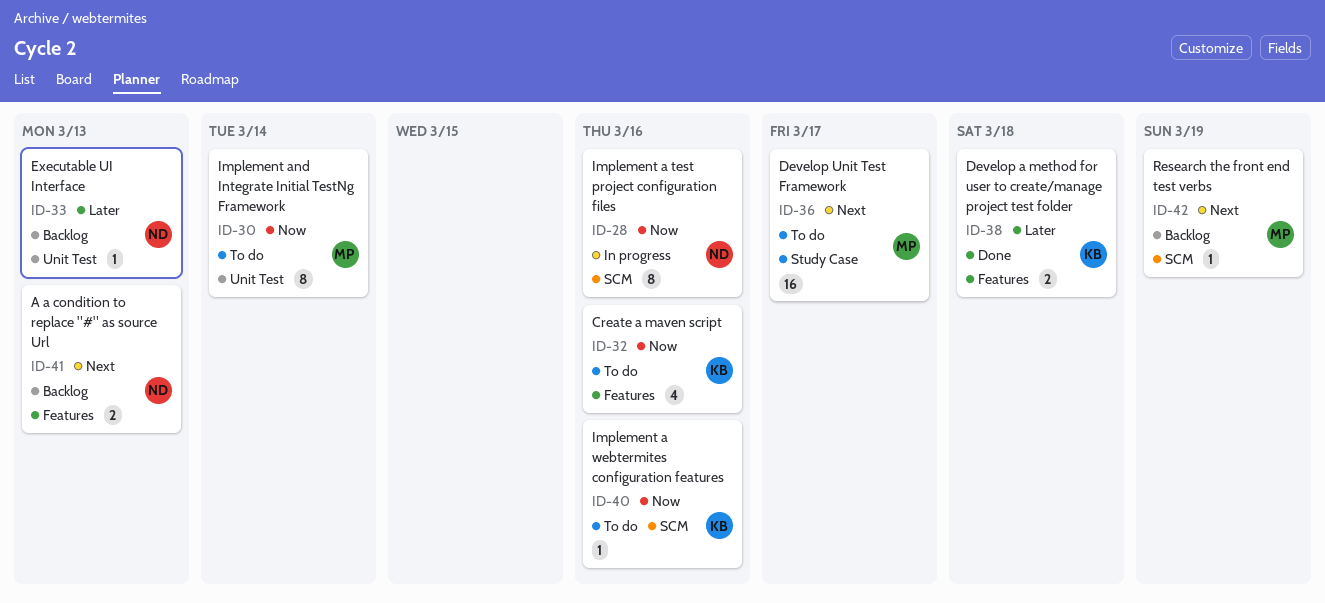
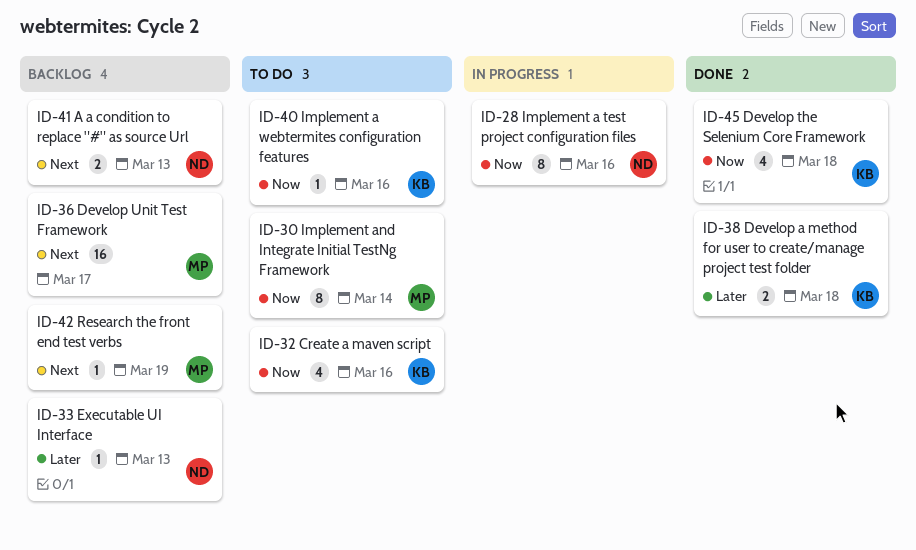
ID-36, status: To do -> Backlog
ID-45: none -> present

